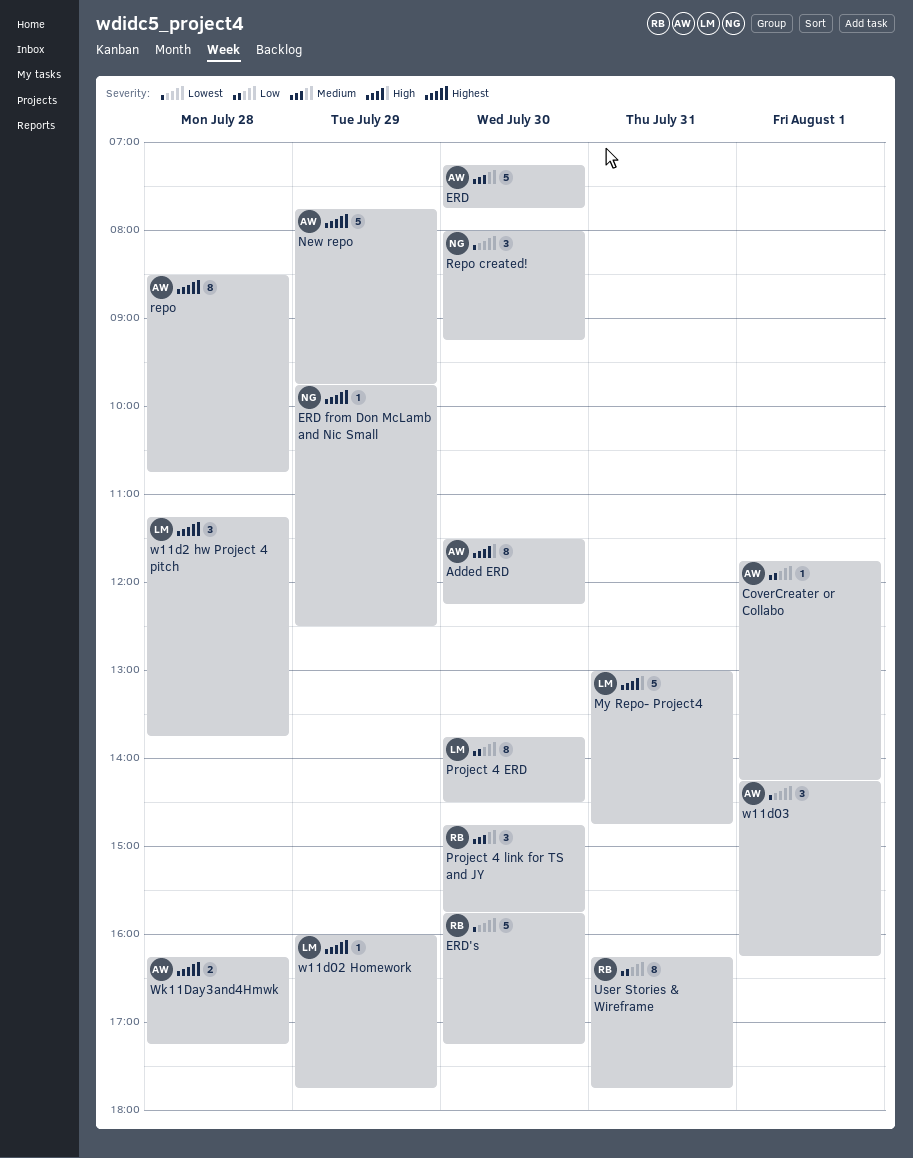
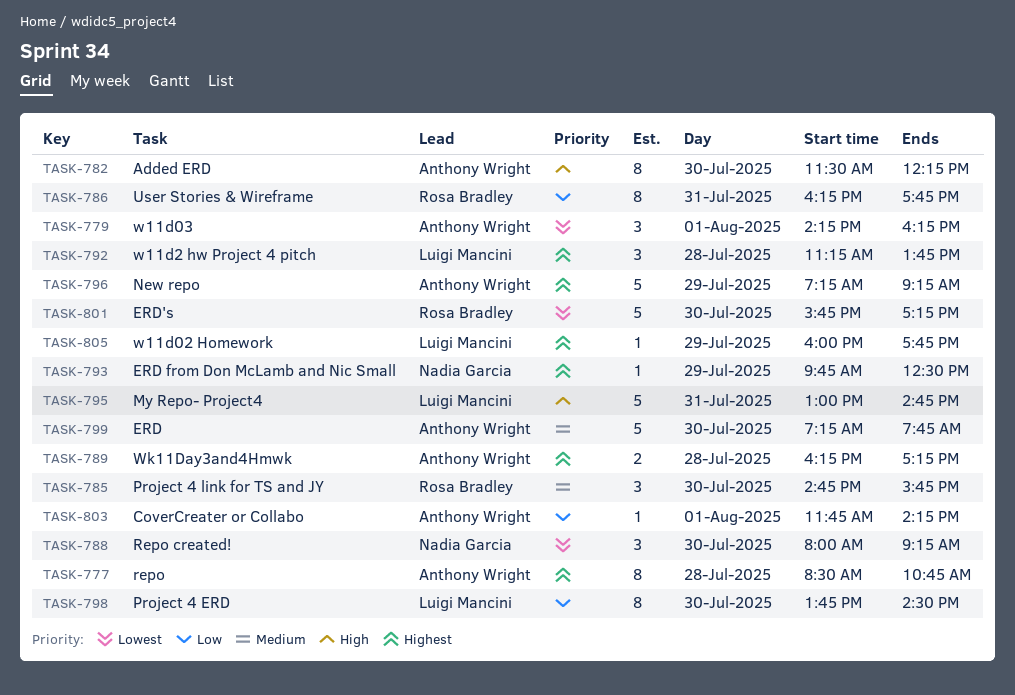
New repo, begins: 07:45 -> 07:15
New repo, ends: 09:45 -> 09:15

